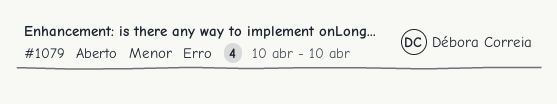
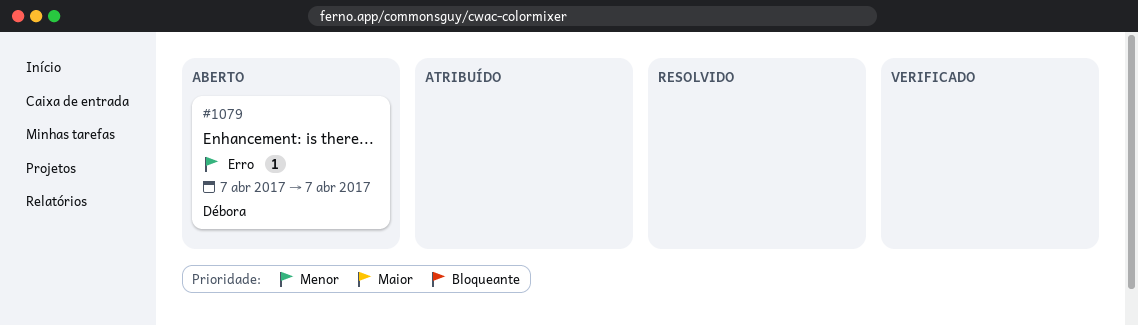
#1079, estimate: 4 -> 1
#1079, start: Apr 10 -> Apr 7
#1079, due: Apr 10 -> Apr 7

